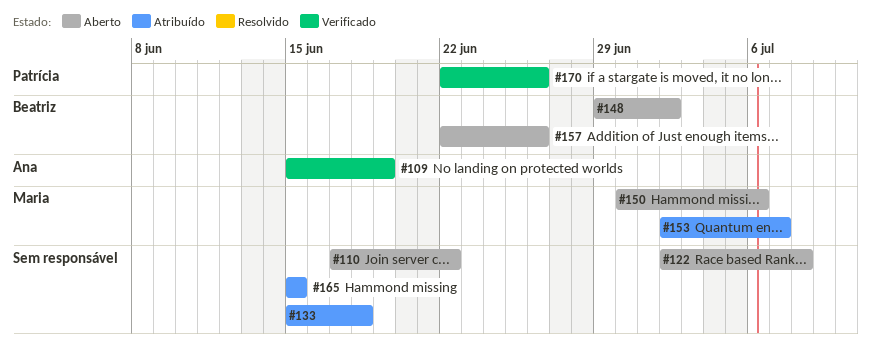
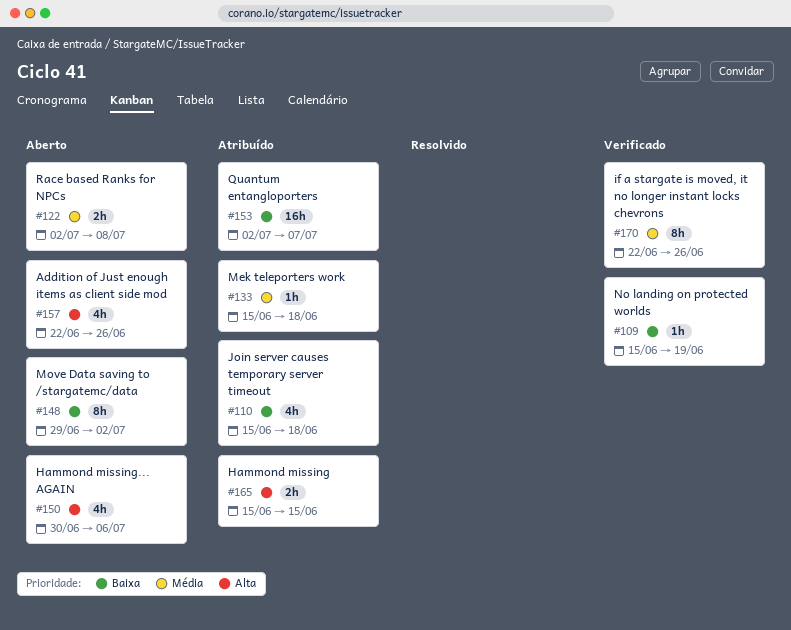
#110, status: Aberto -> Atribuído
#110, start: Jun 17 -> Jun 15
#110, due: Jun 22 -> Jun 18

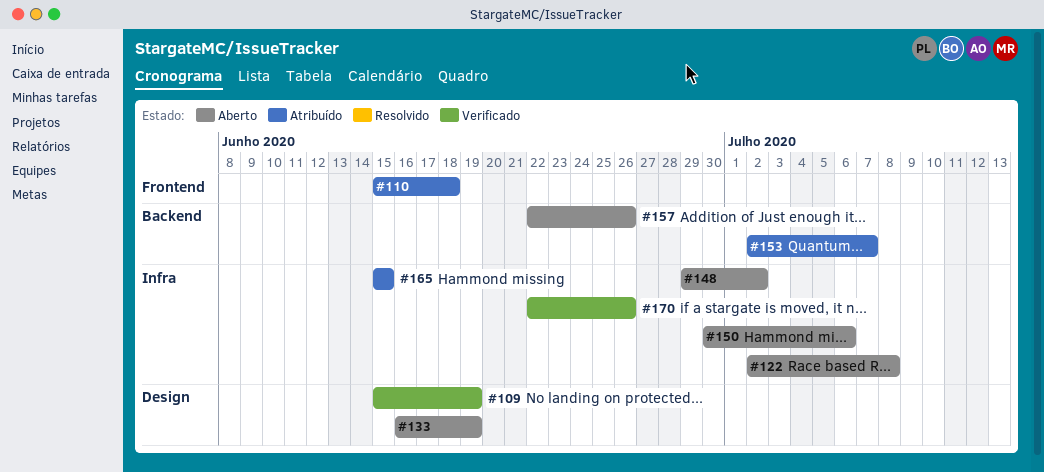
#133, status: Atribuído -> Aberto
#133, start: Jun 15 -> Jun 16
#133, due: Jun 18 -> Jun 19

